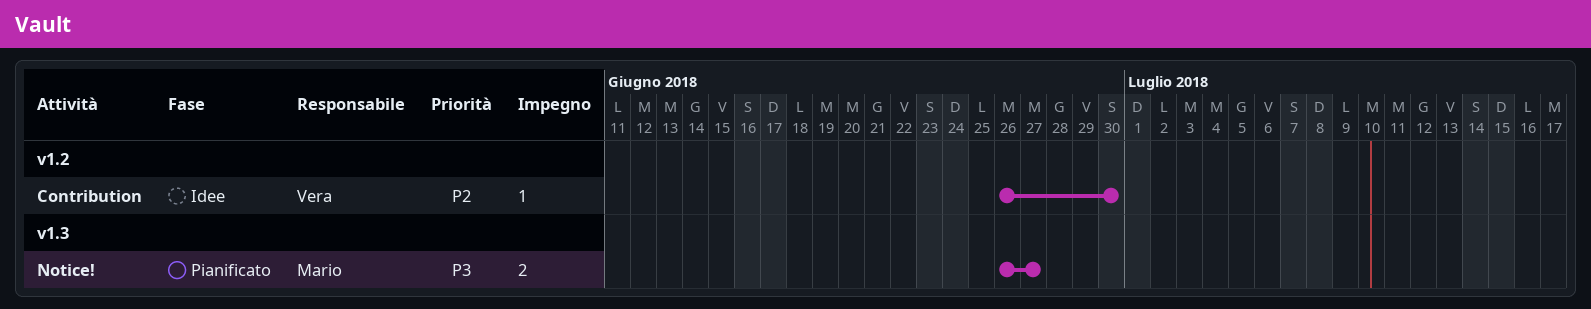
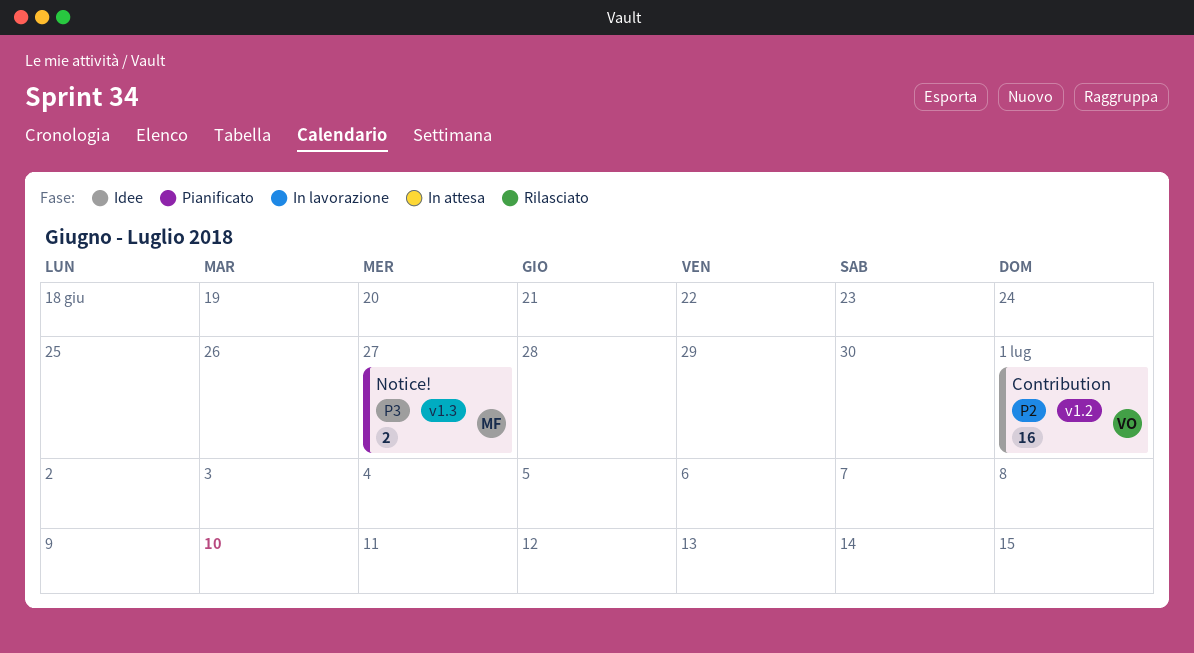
Contribution, estimate: 1 -> 16
Contribution, due: Jun 30 -> Jul 1

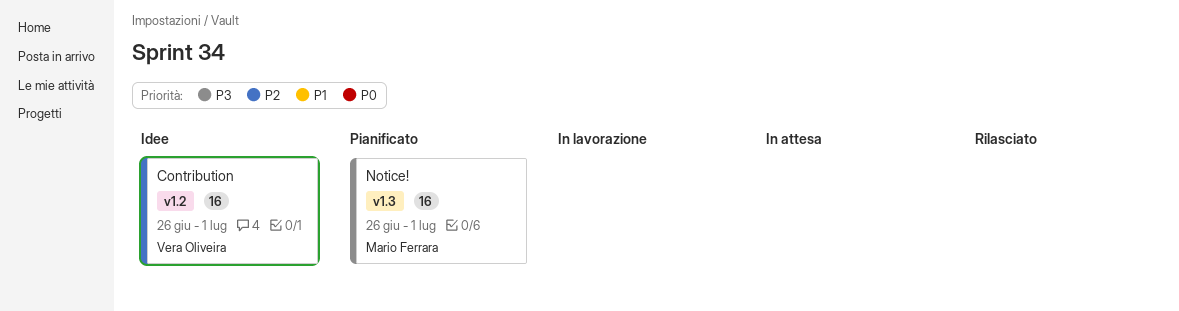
Notice!, estimate: 2 -> 16
Notice!, due: Jun 27 -> Jul 1

